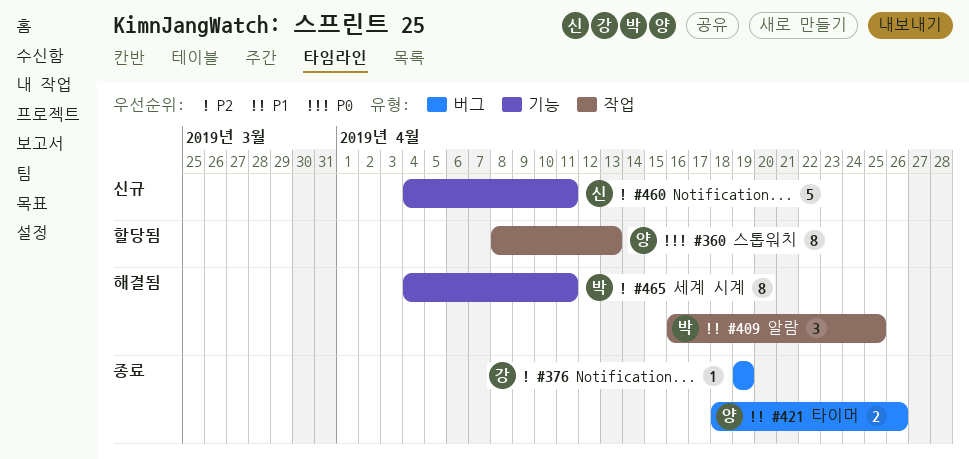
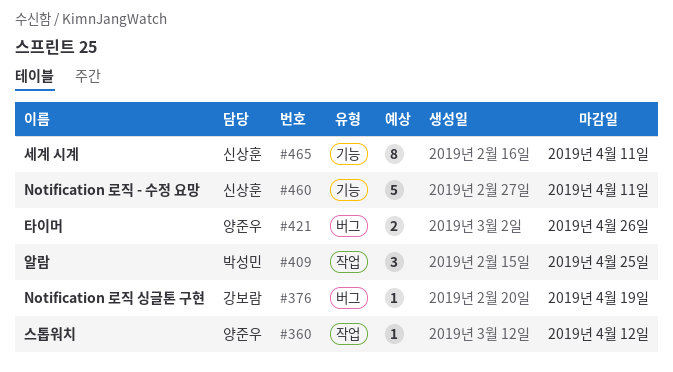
#360, estimate: 8 -> 1
#360, due: Apr 13 -> Apr 12
#465, owner: 박성민 -> 신상훈

